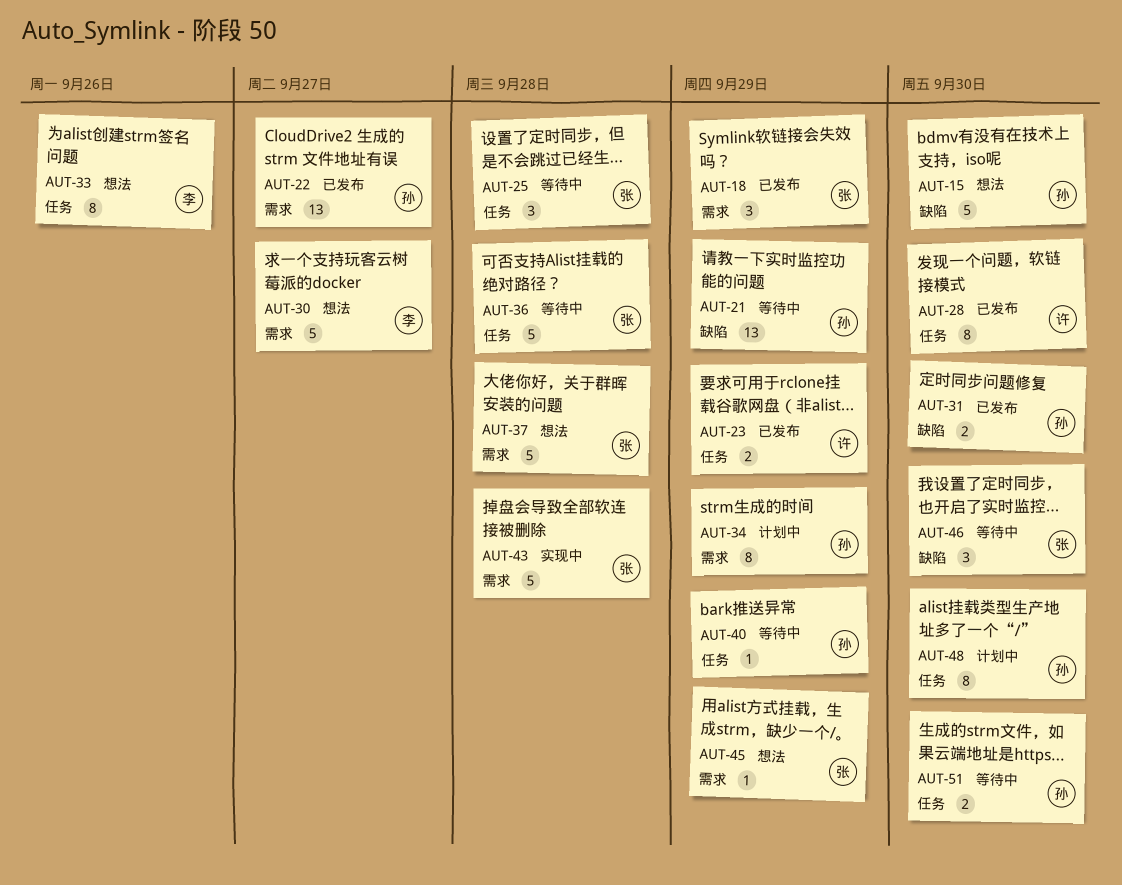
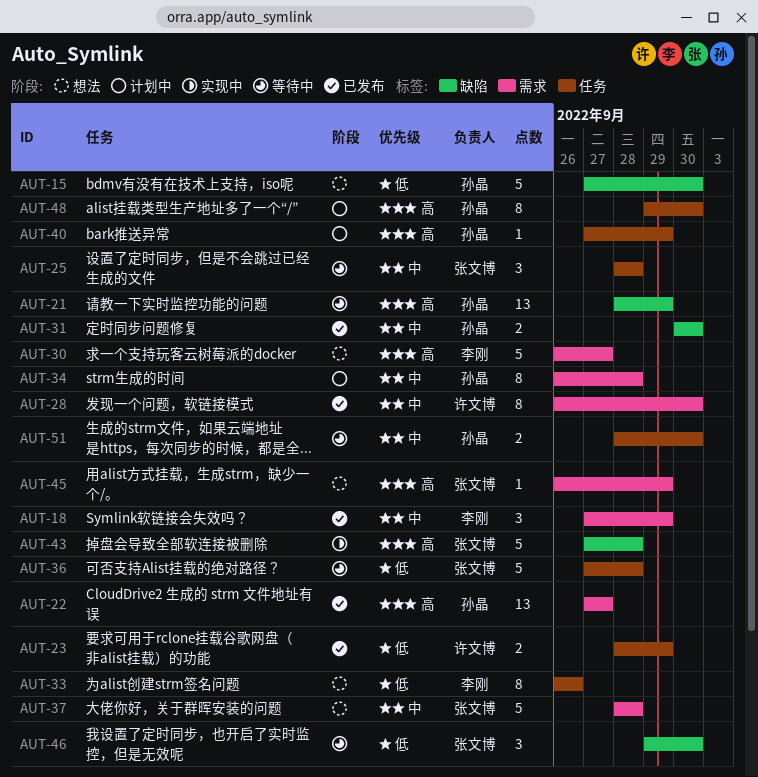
AUT-18, owner: 张文博 -> 李刚
AUT-28, label: 任务 -> 需求
AUT-34, due: Sep 29 -> Sep 28
AUT-40, status: 等待中 -> 计划中
AUT-43, label: 需求 -> 缺陷

